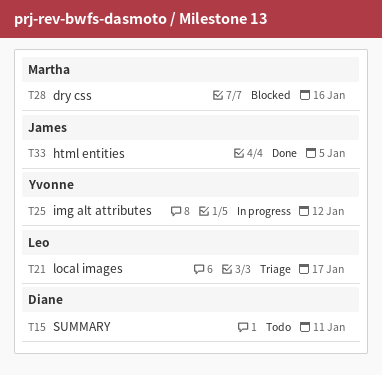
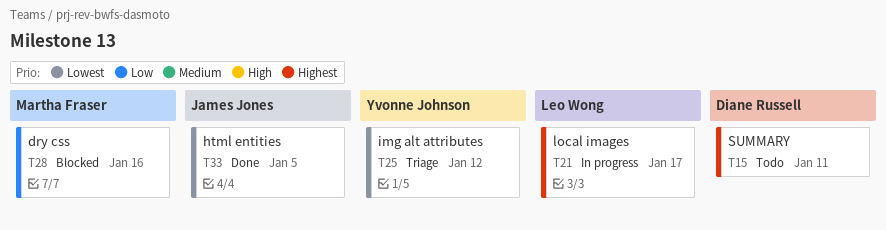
T21, status: Triage -> In progress
T25, status: In progress -> Triage

